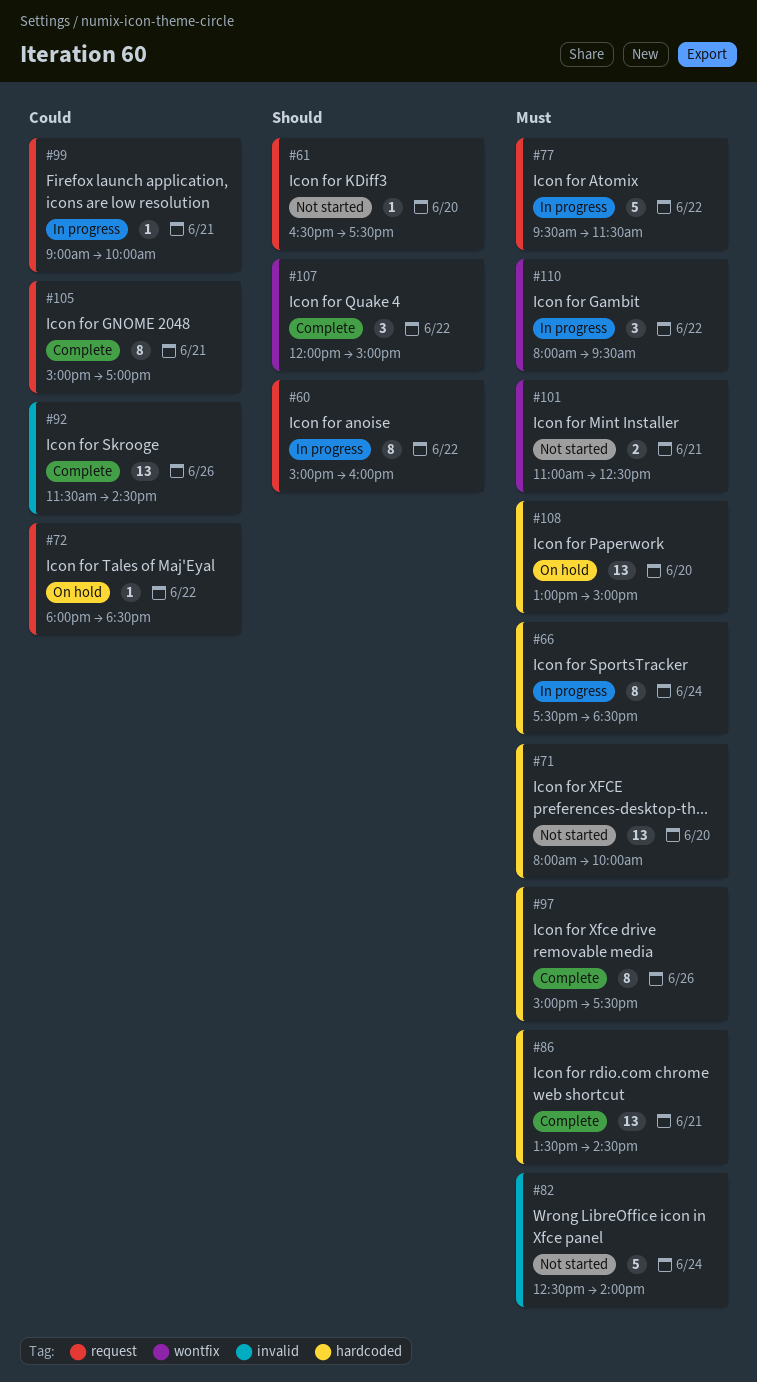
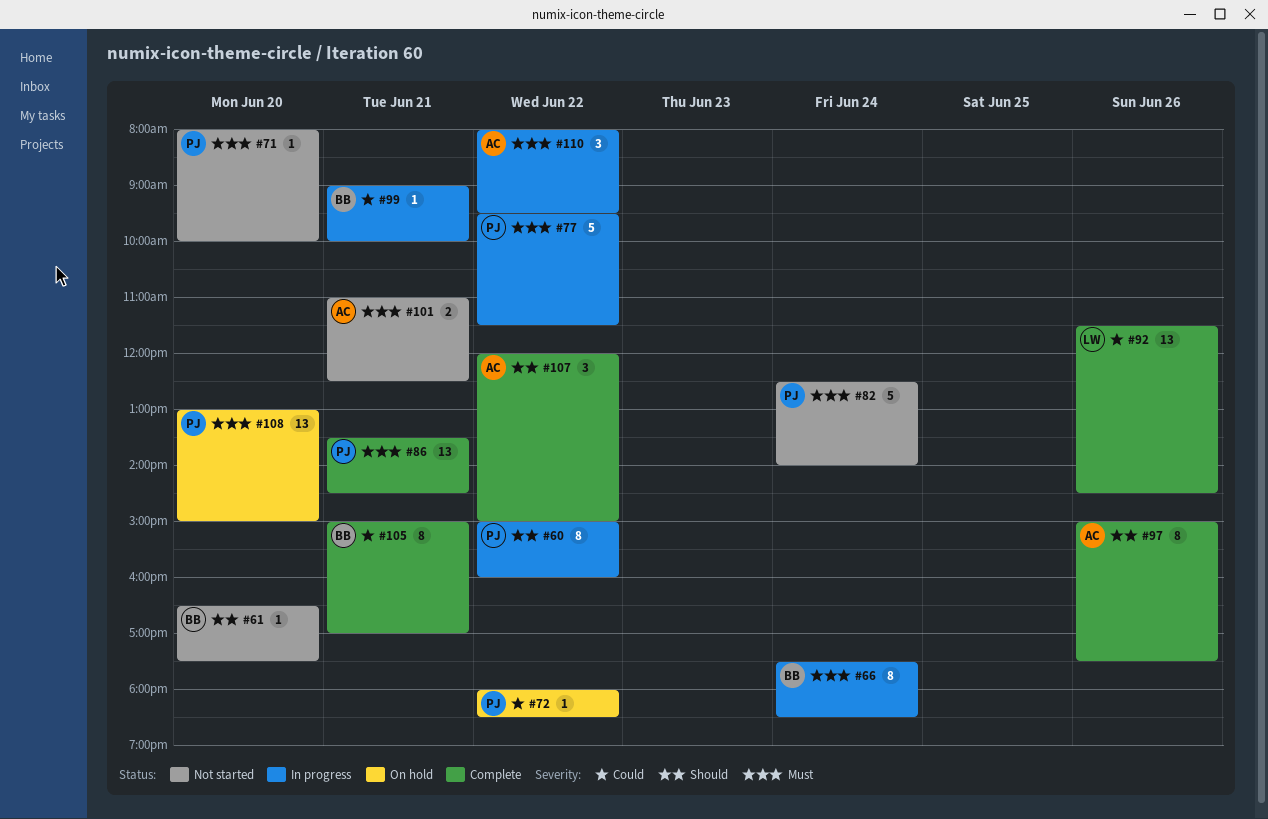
#71, estimate: 13 -> 1
#97, priority: Must -> Should

